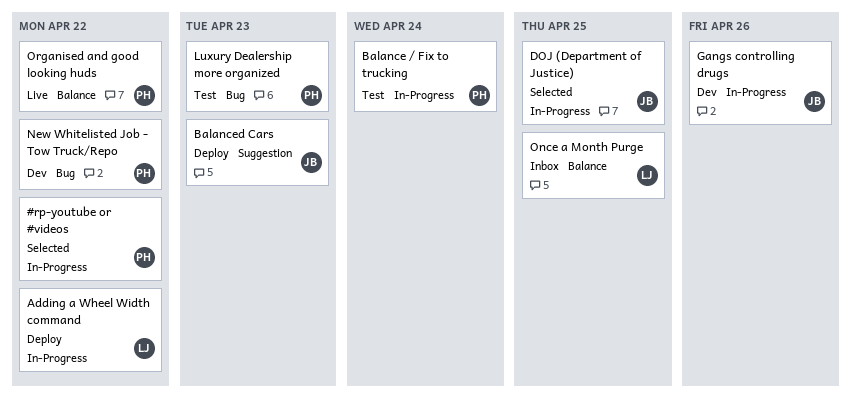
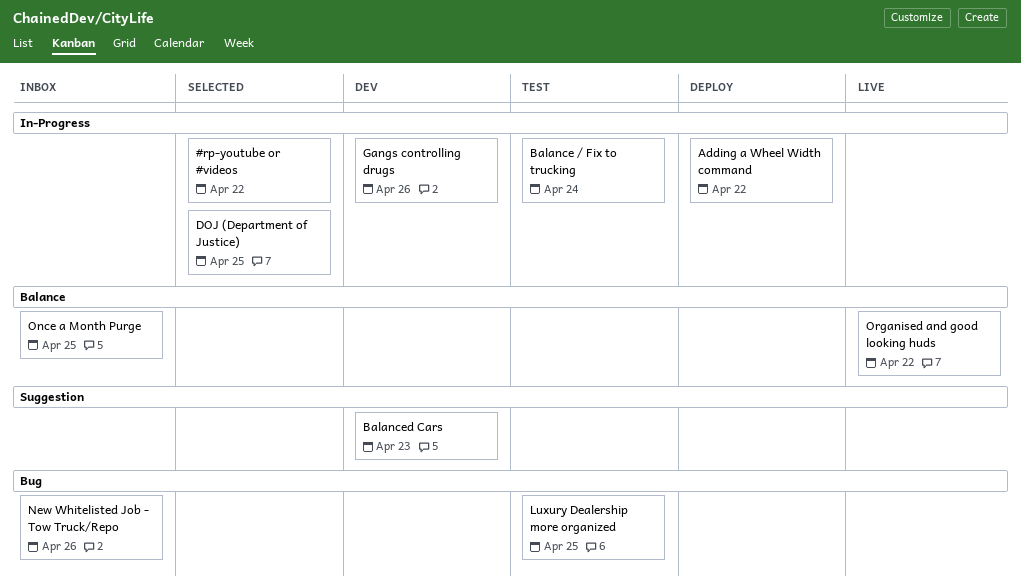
Balanced Cars, status: Deploy -> Dev
Luxury Dealership more organized, due: Apr 23 -> Apr 25
New Whitelisted Job - Tow Truck/Repo, status: Dev -> Inbox
New Whitelisted Job - Tow Truck/Repo, due: Apr 22 -> Apr 26

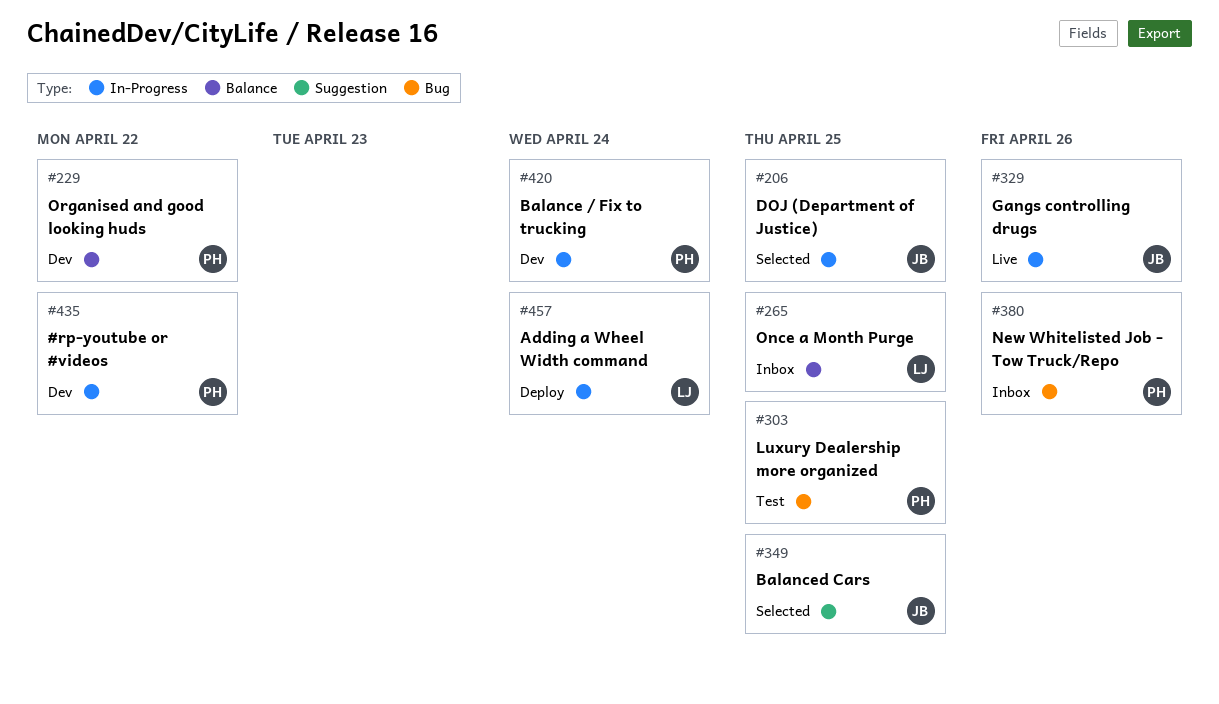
#rp-youtube or #videos, status: Selected -> Dev
Adding a Wheel Width command, due: Apr 22 -> Apr 24
Balance / Fix to trucking, status: Test -> Dev
Balanced Cars, status: Dev -> Selected
Balanced Cars, due: Apr 23 -> Apr 25
Gangs controlling drugs, status: Dev -> Live
Organised and good looking huds, status: Live -> Dev

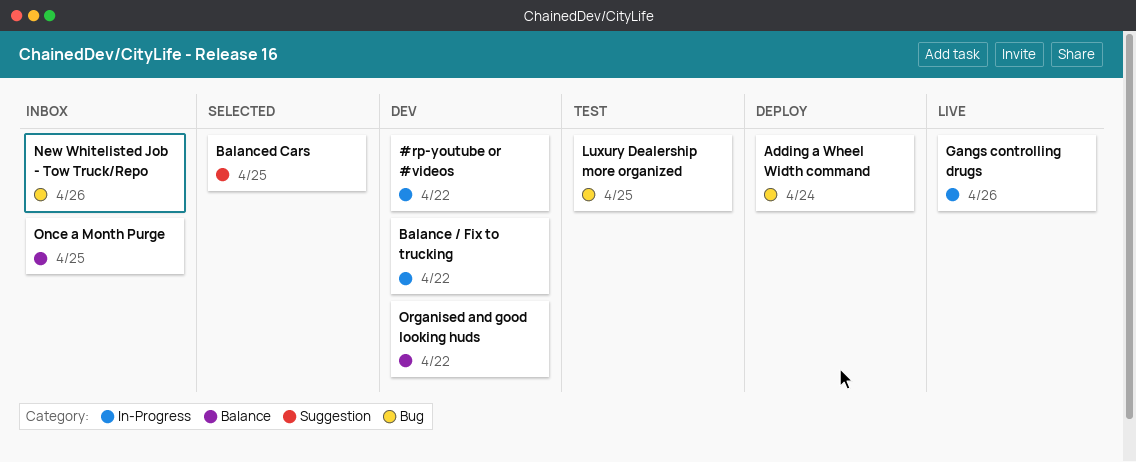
Adding a Wheel Width command, label: In-Progress -> Bug
Balance / Fix to trucking, due: Apr 24 -> Apr 22
DOJ (Department of Justice): present -> none

